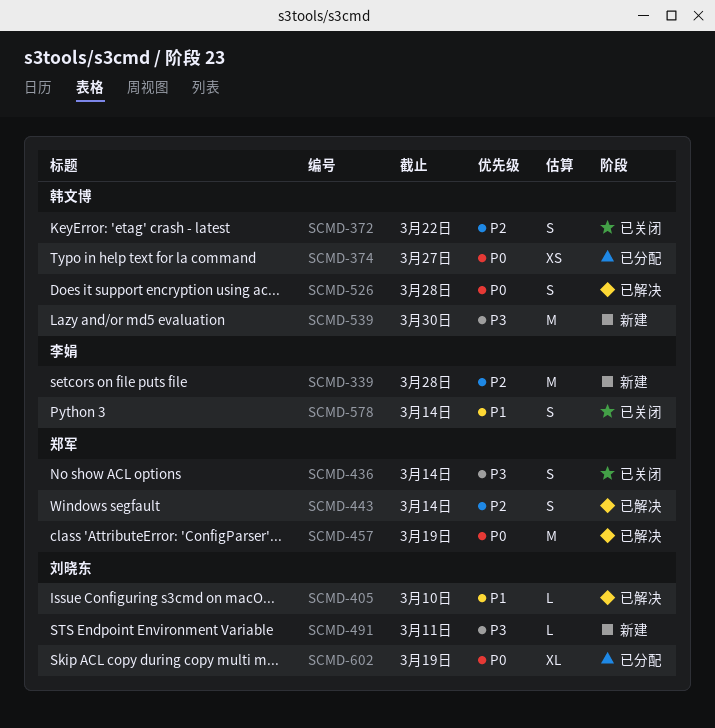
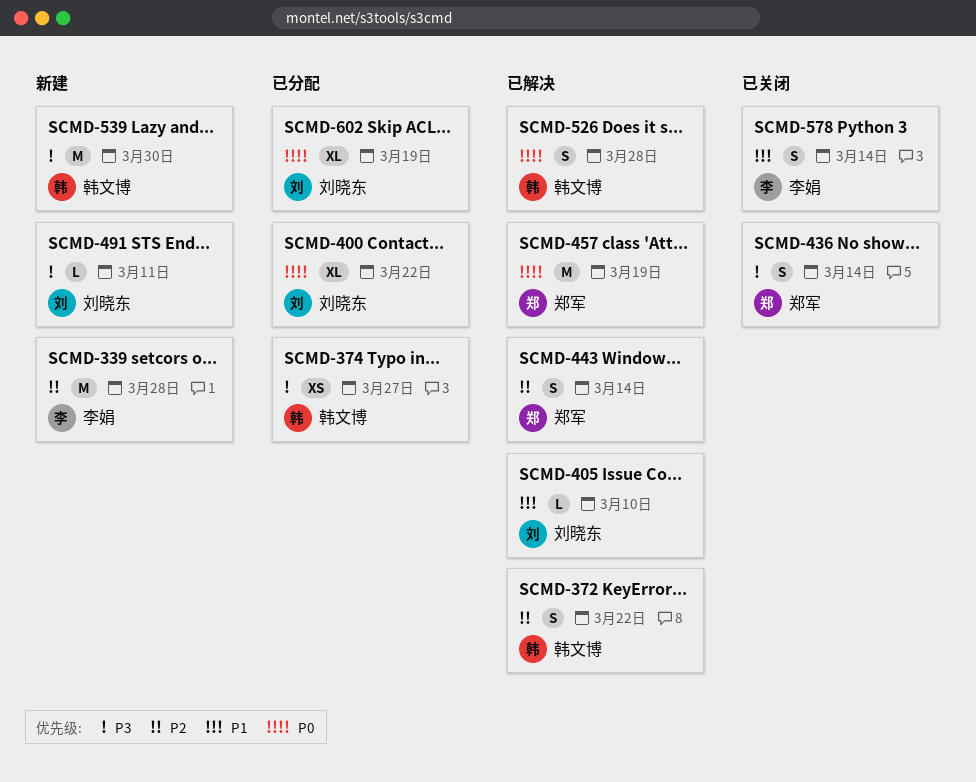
SCMD-372, status: 已关闭 -> 已解决
SCMD-374, priority: P0 -> P3
SCMD-400: none -> present

